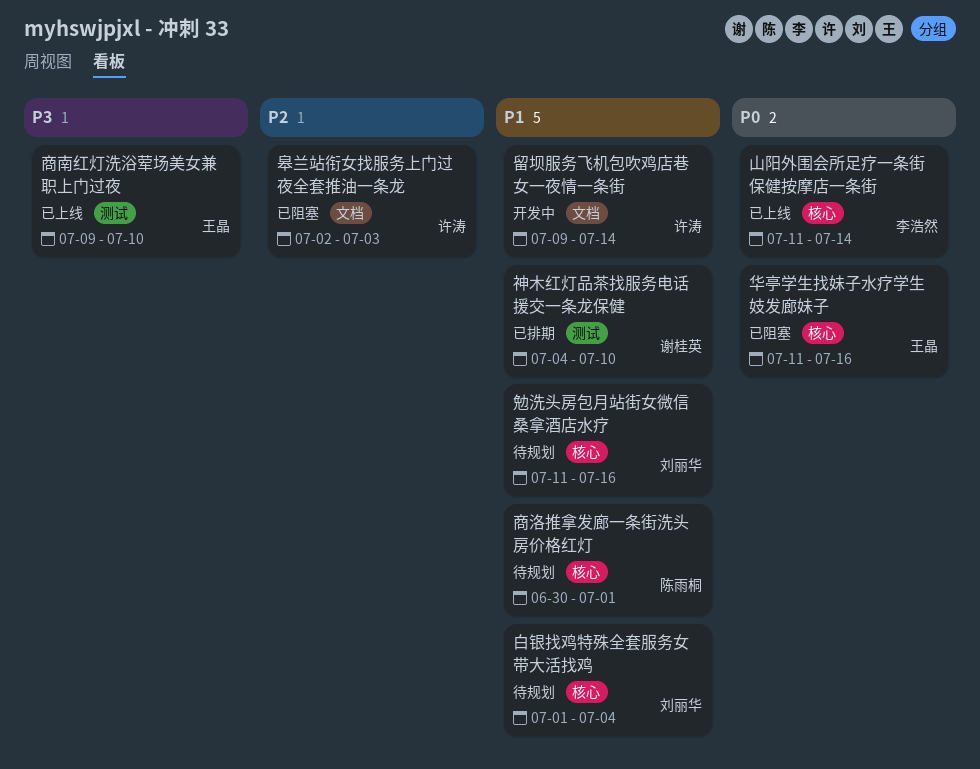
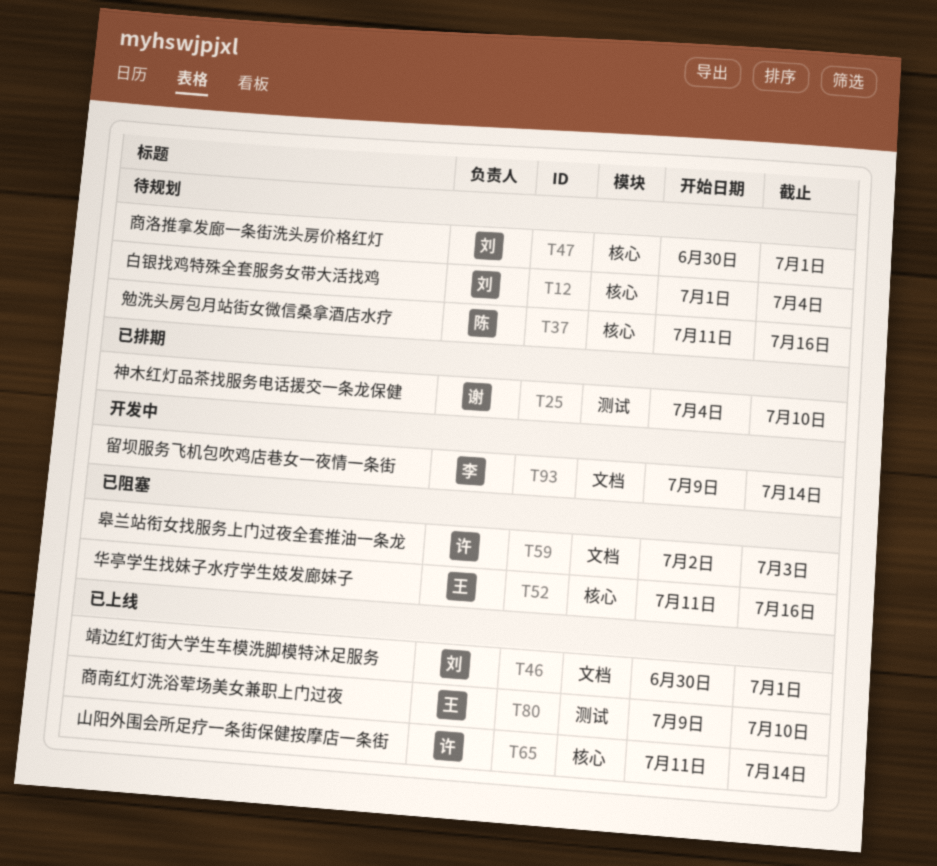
勉洗头房包月站街女微信桑拿酒店水疗, owner: 刘丽华 -> 陈雨桐
商洛推拿发廊一条街洗头房价格红灯, owner: 陈雨桐 -> 刘丽华
山阳外围会所足疗一条街保健按摩店一条街, owner: 李浩然 -> 许涛
留坝服务飞机包吹鸡店巷女一夜情一条街, owner: 许涛 -> 李浩然
靖边红灯街大学生车模洗脚模特沐足服务: none -> present

